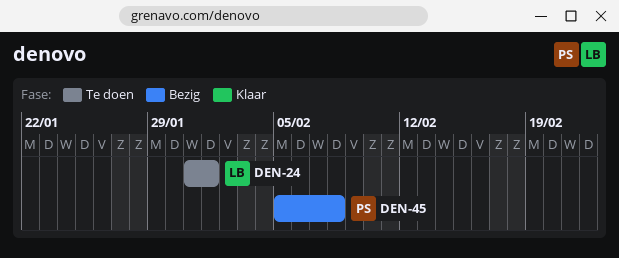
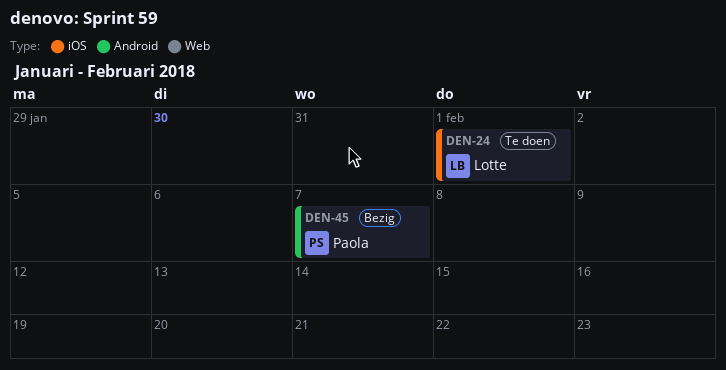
DEN-45, due: Feb 8 -> Feb 7

